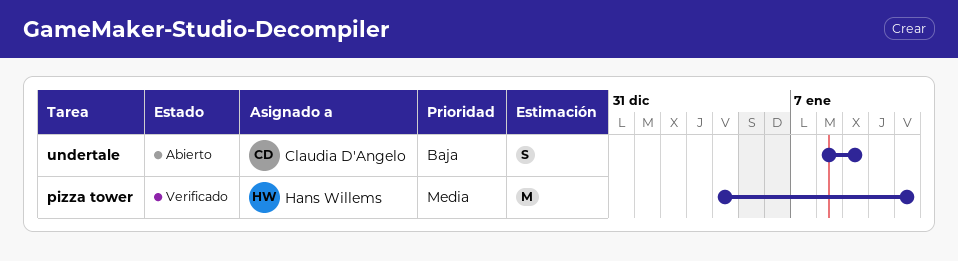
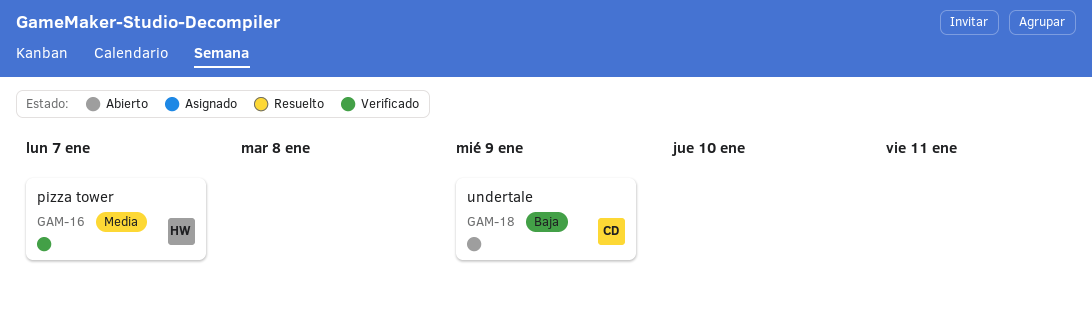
pizza tower, due: Jan 11 -> Jan 7

